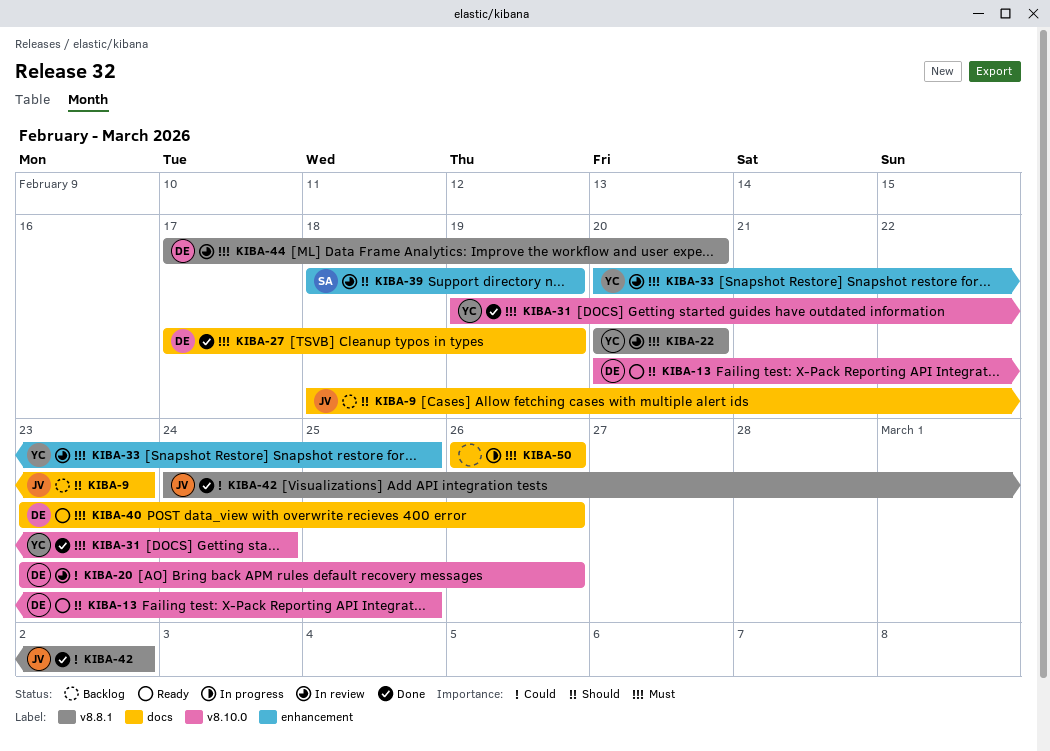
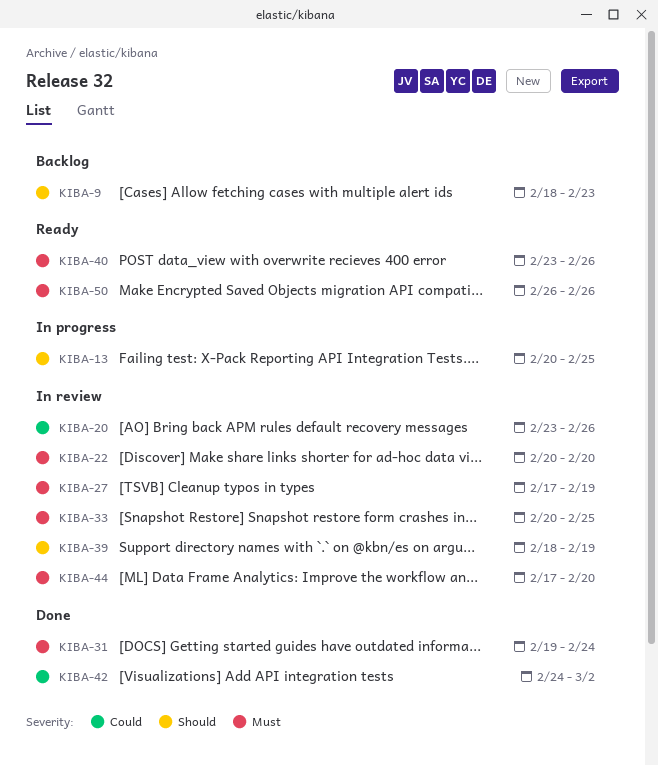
KIBA-13, status: Ready -> In progress
KIBA-27, status: Done -> In review
KIBA-50, status: In progress -> Ready

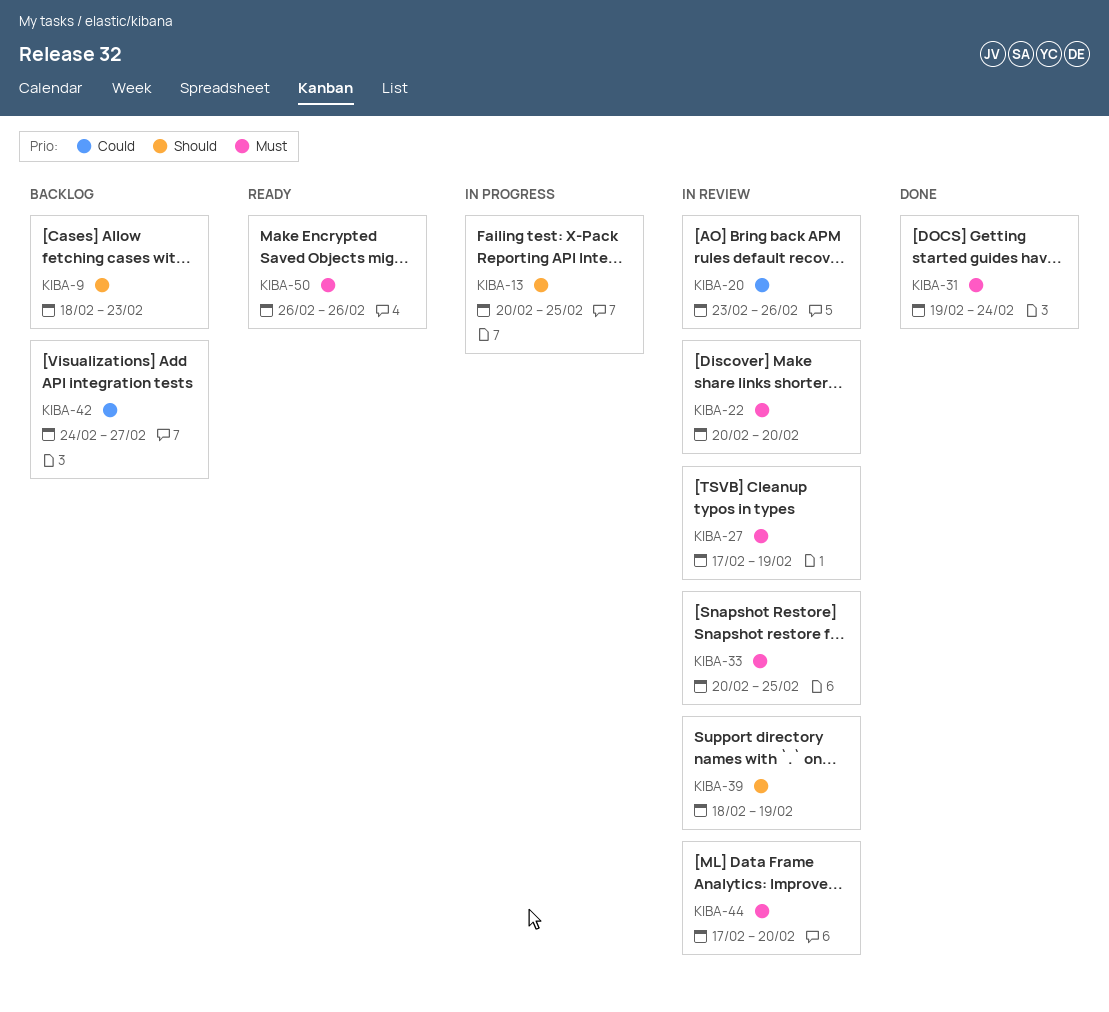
KIBA-40: present -> none
KIBA-42, status: Done -> Backlog
KIBA-42, due: Mar 2 -> Feb 27

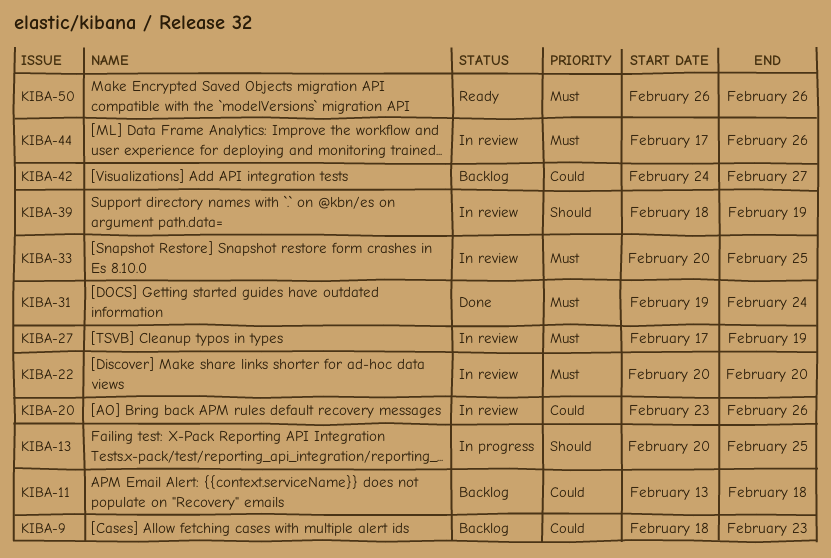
KIBA-9, priority: Should -> Could
KIBA-11: none -> present
KIBA-44, due: Feb 20 -> Feb 26

